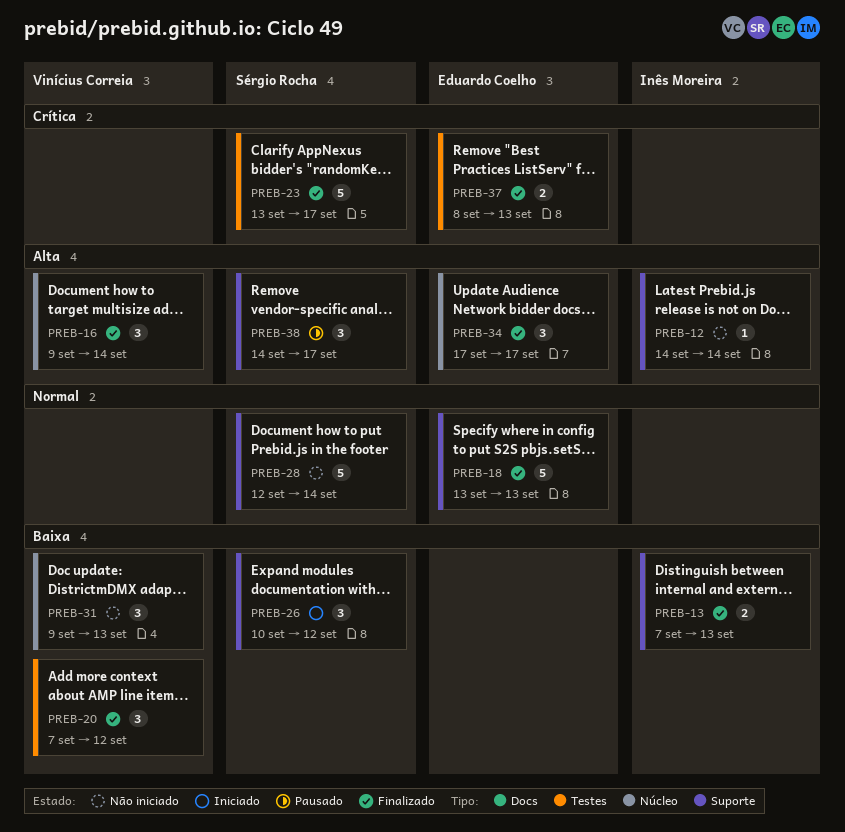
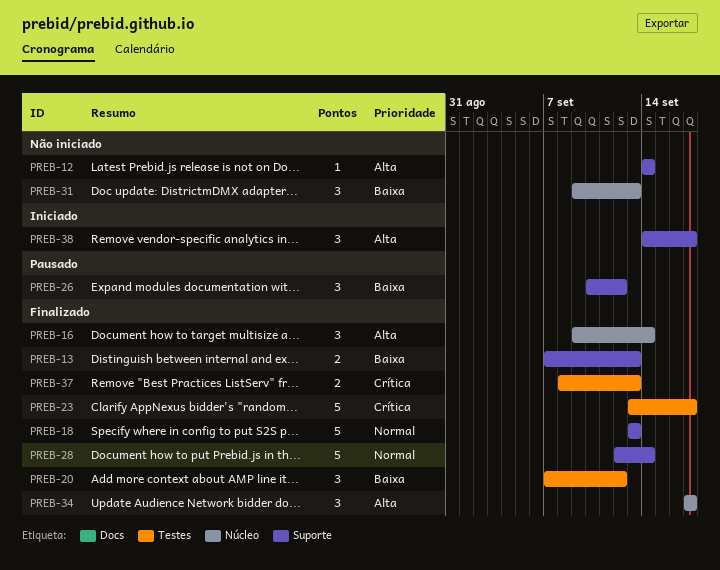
PREB-26, status: Iniciado -> Pausado
PREB-28, status: Não iniciado -> Finalizado
PREB-38, status: Pausado -> Iniciado

